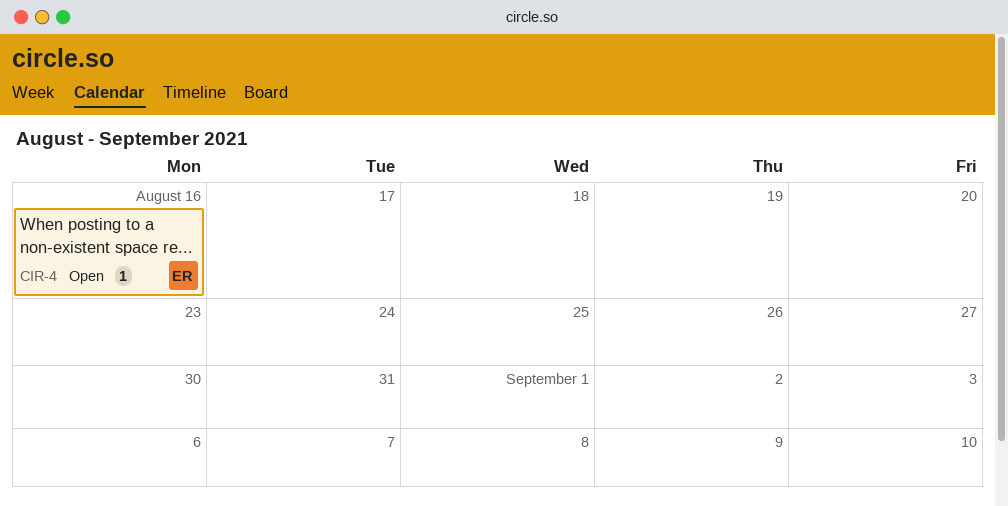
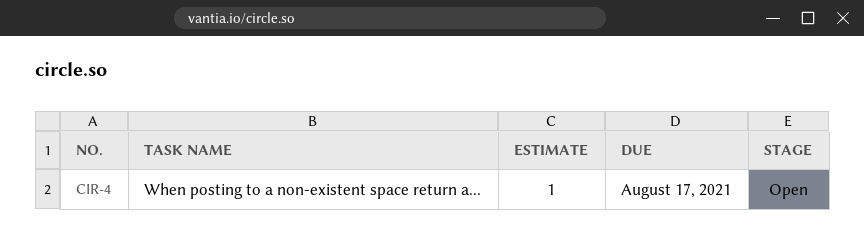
CIR-4, due: Aug 16 -> Aug 17

